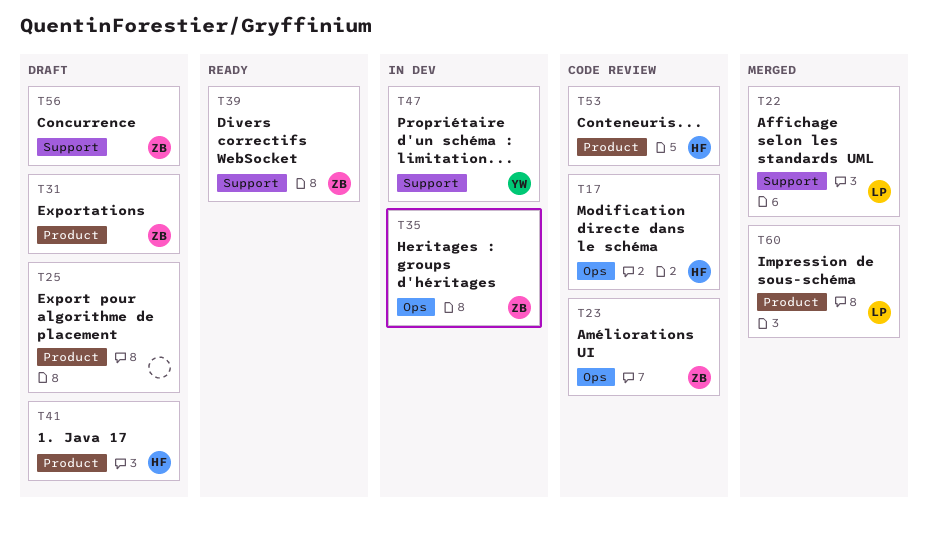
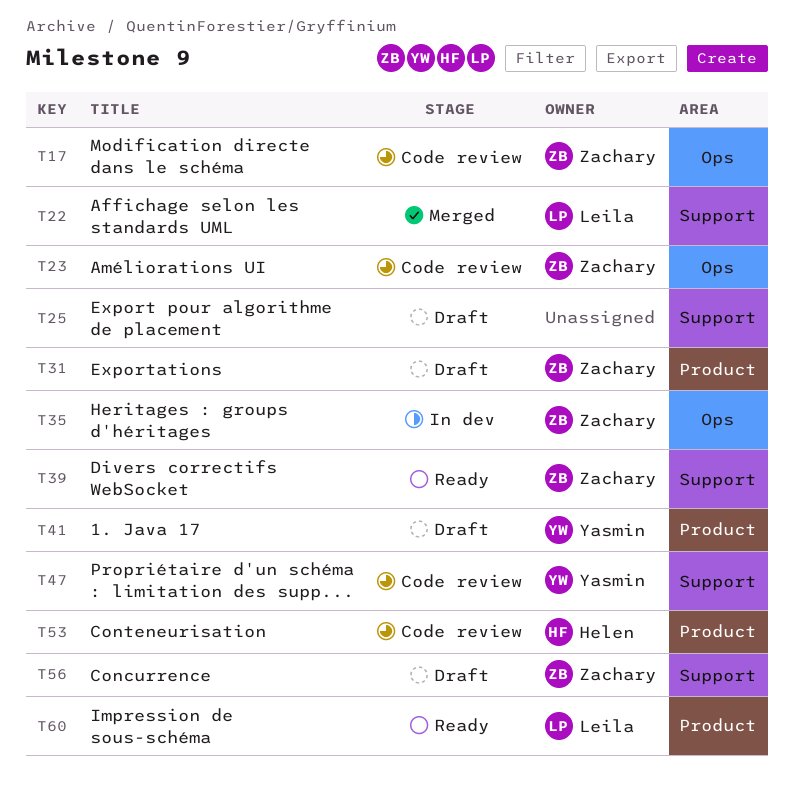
T17, owner: Helen -> Zachary
T25, label: Product -> Support
T41, owner: Helen -> Yasmin
T47, status: In dev -> Code review
T60, status: Merged -> Ready

